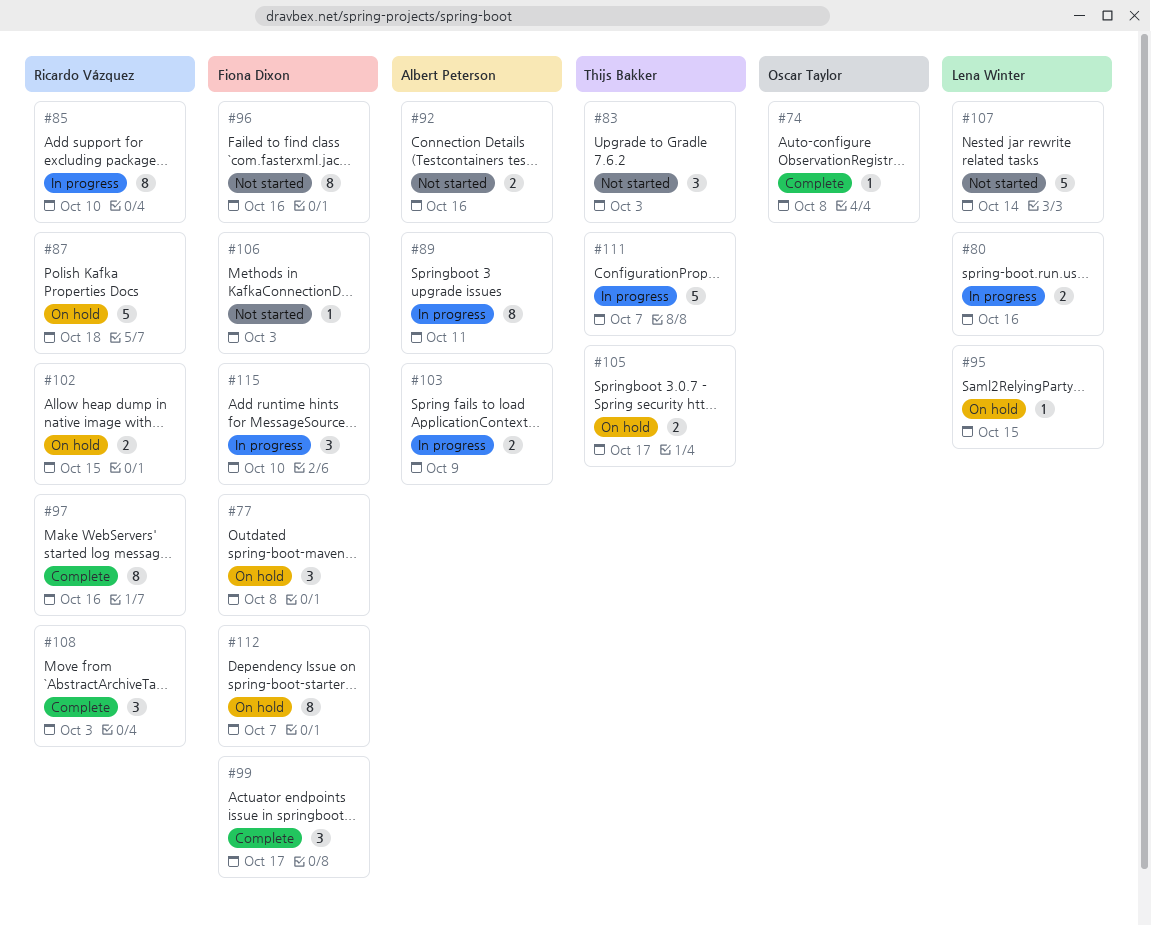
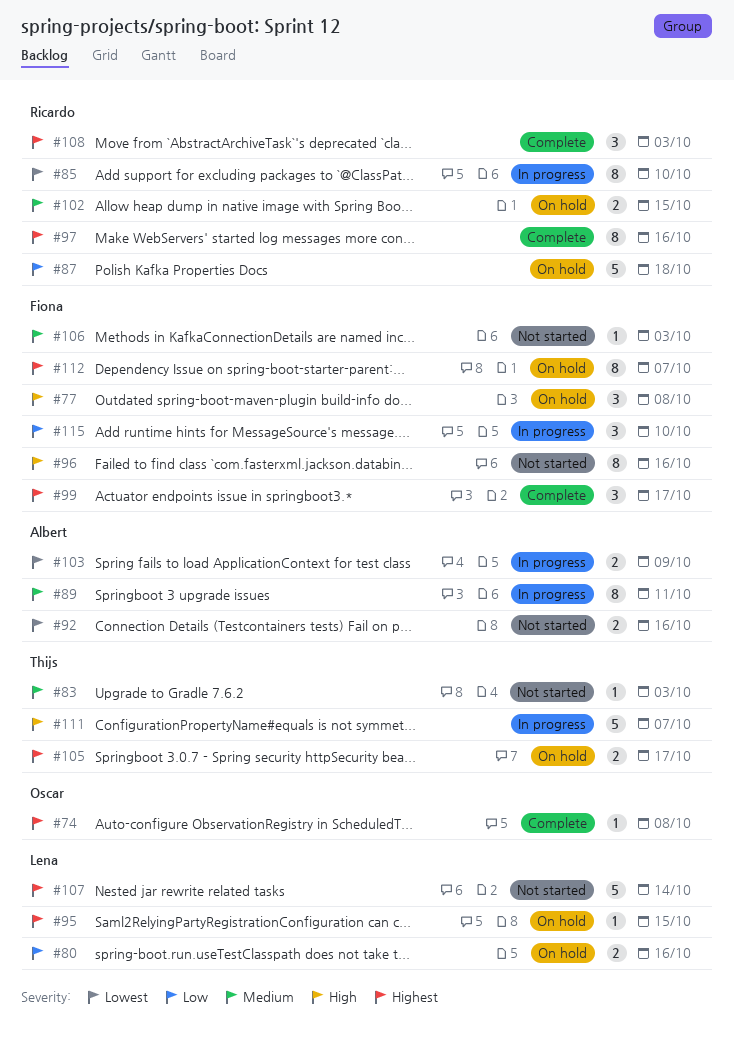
#80, status: In progress -> On hold
#83, estimate: 3 -> 1

